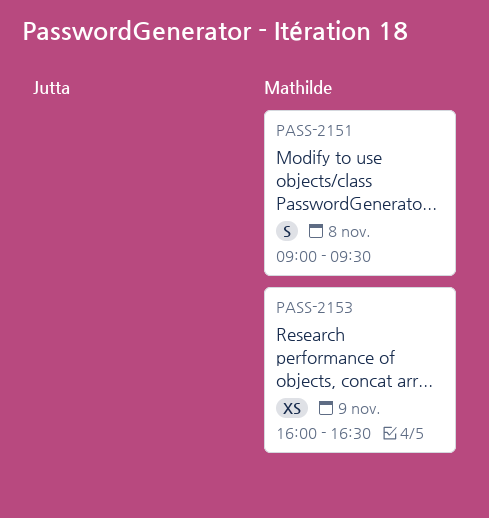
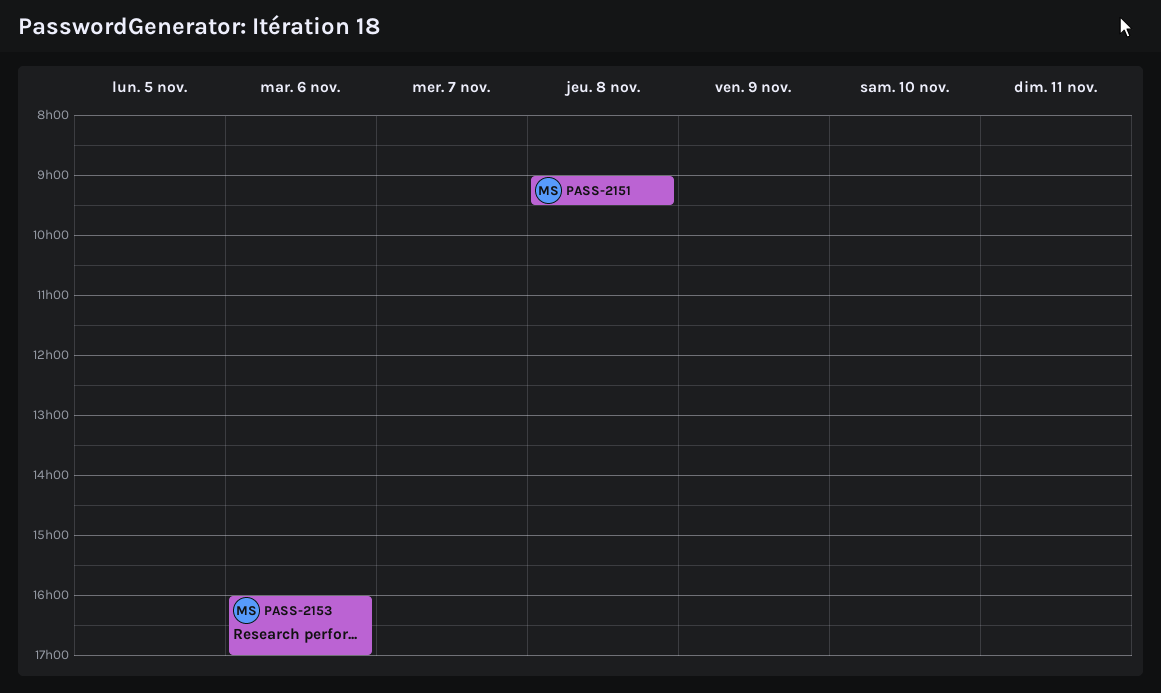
PASS-2153, day: Nov 9 -> Nov 6
PASS-2153, ends: 16:30 -> 17:00

